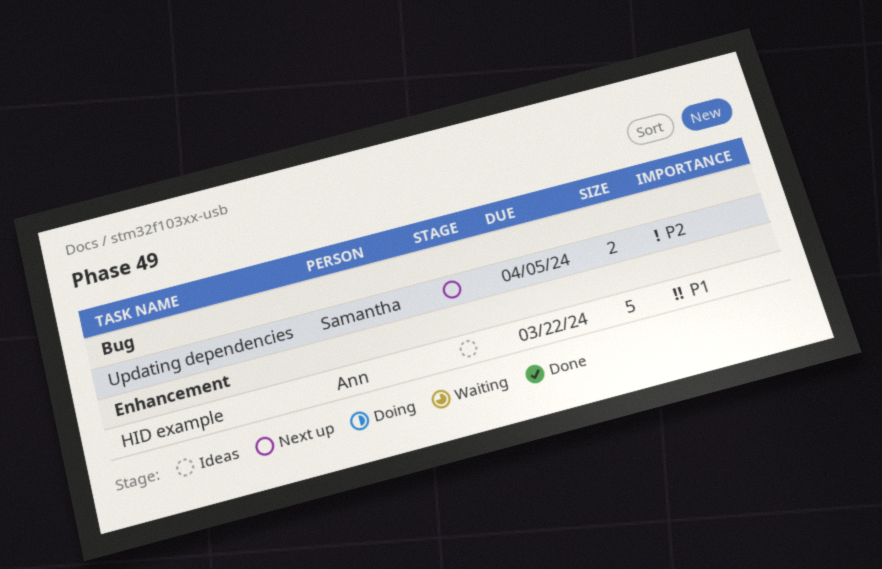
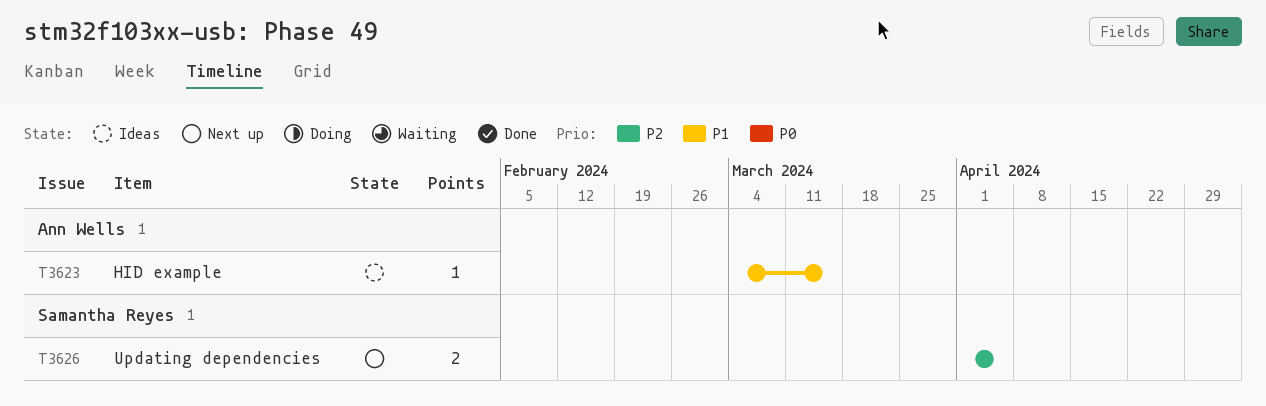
HID example, estimate: 5 -> 1
HID example, due: Mar 22 -> Mar 15

